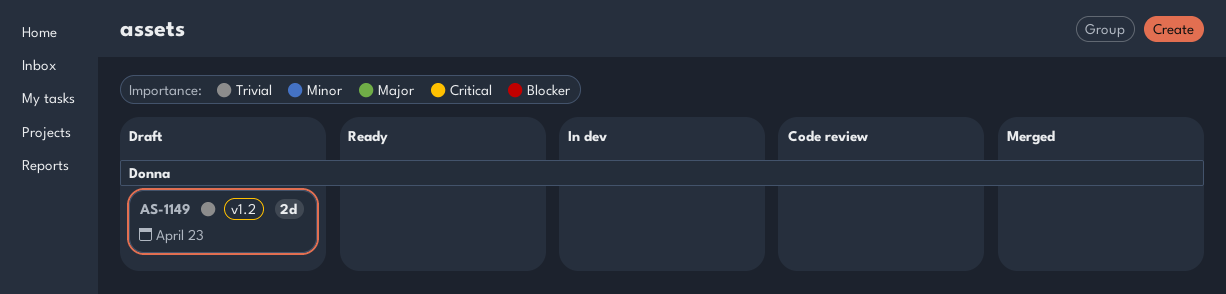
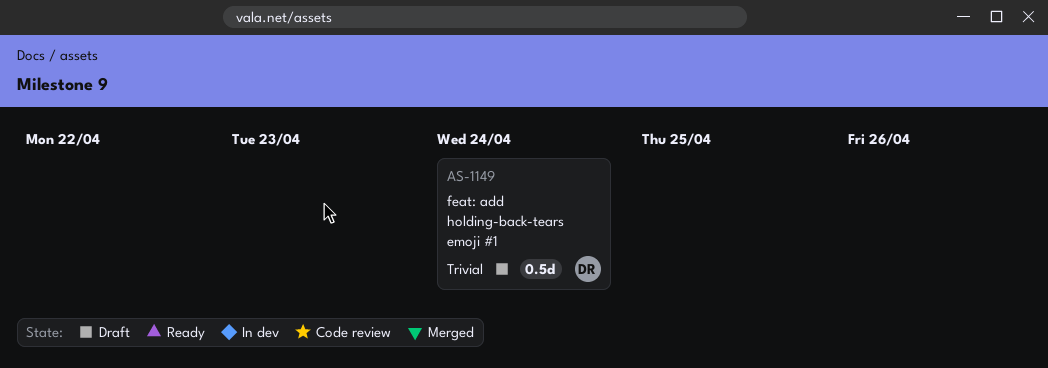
AS-1149, estimate: 2d -> 0.5d
AS-1149, due: Apr 23 -> Apr 24

